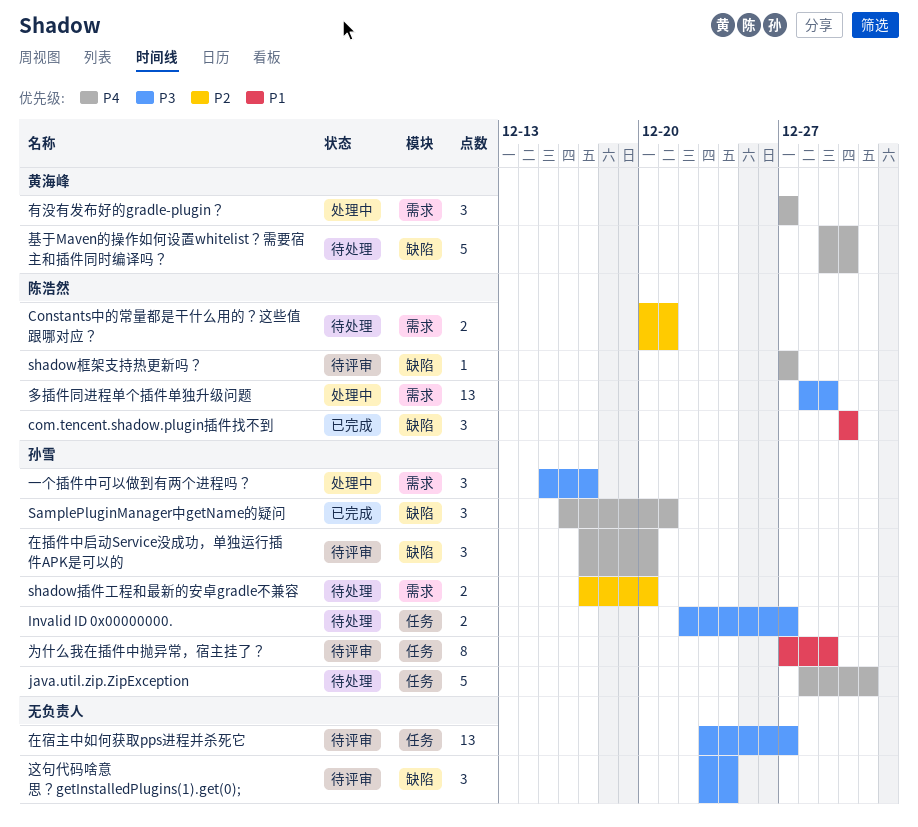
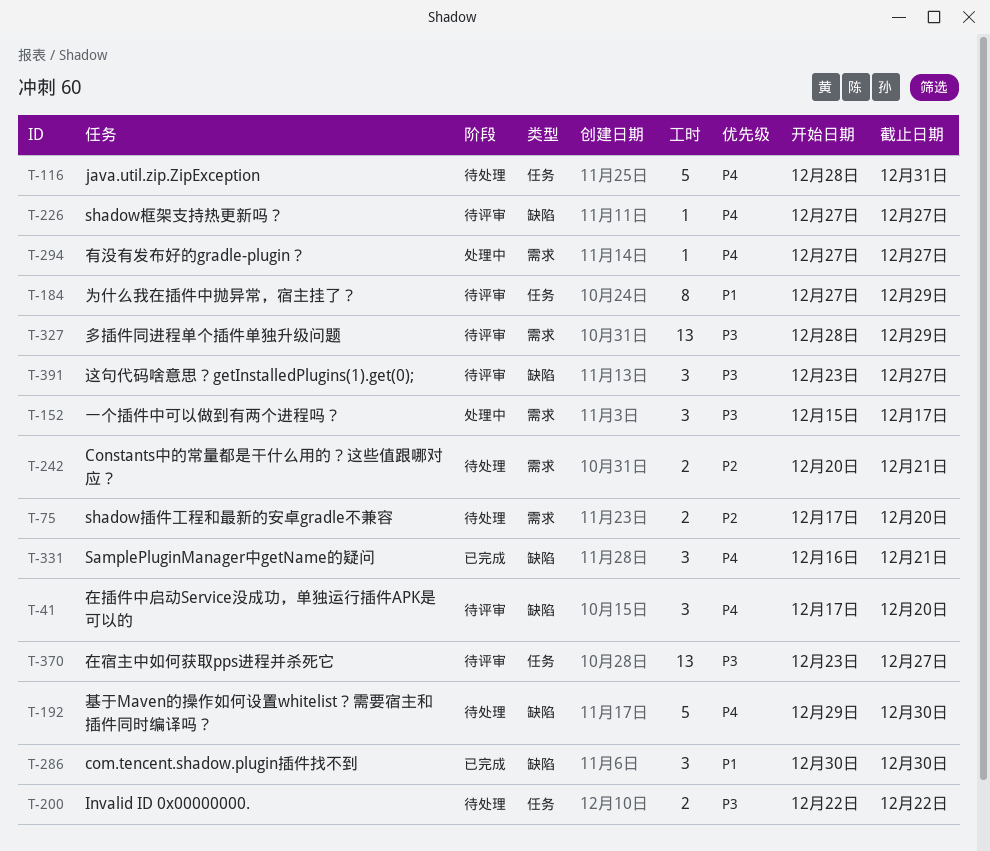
Invalid ID 0x00000000., due: Dec 27 -> Dec 22
多插件同进程单个插件单独升级问题, status: 处理中 -> 待评审
有没有发布好的gradle-plugin？, estimate: 3 -> 1
这句代码啥意思？getInstalledPlugins(1).get(0);, due: Dec 24 -> Dec 27

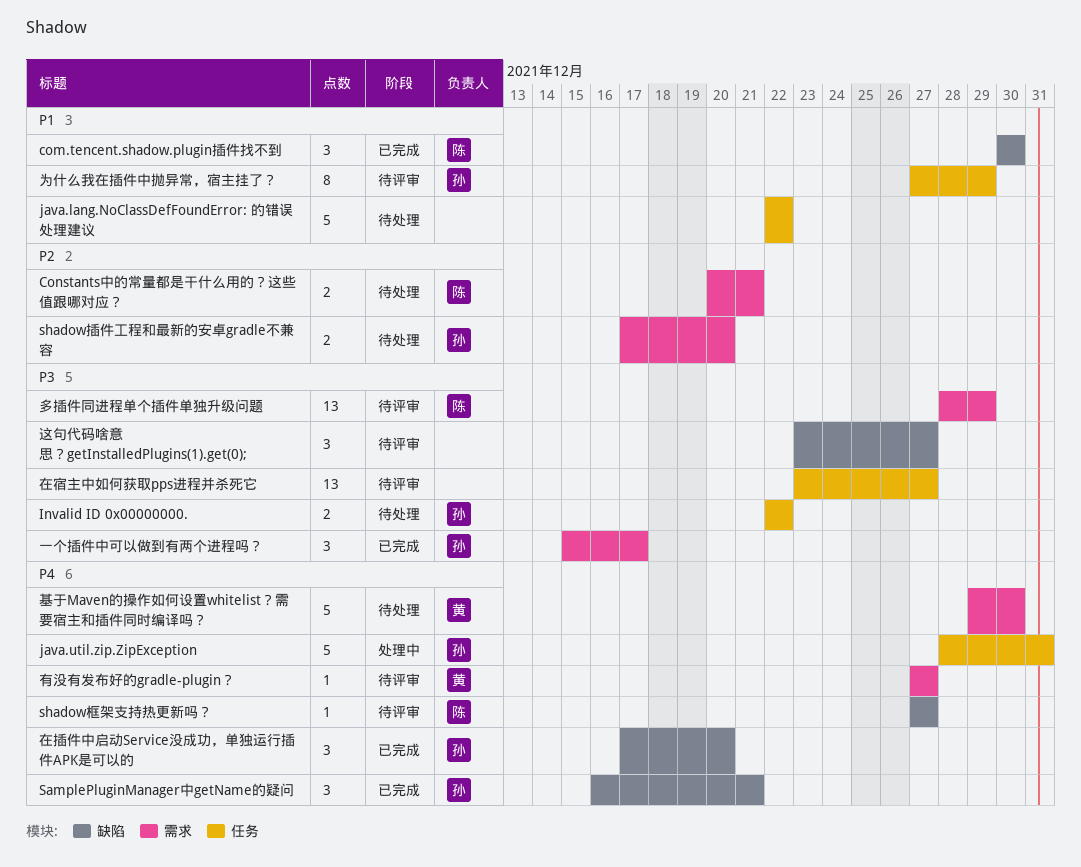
java.lang.NoClassDefFoundError: 的错误处理建议: none -> present
java.util.zip.ZipException, status: 待处理 -> 处理中
一个插件中可以做到有两个进程吗？, status: 处理中 -> 已完成
在插件中启动Service没成功，单独运行插件APK是可以的, status: 待评审 -> 已完成
基于Maven的操作如何设置whitelist？需要宿主和插件同时编译吗？, label: 缺陷 -> 需求
有没有发布好的gradle-plugin？, status: 处理中 -> 待评审

